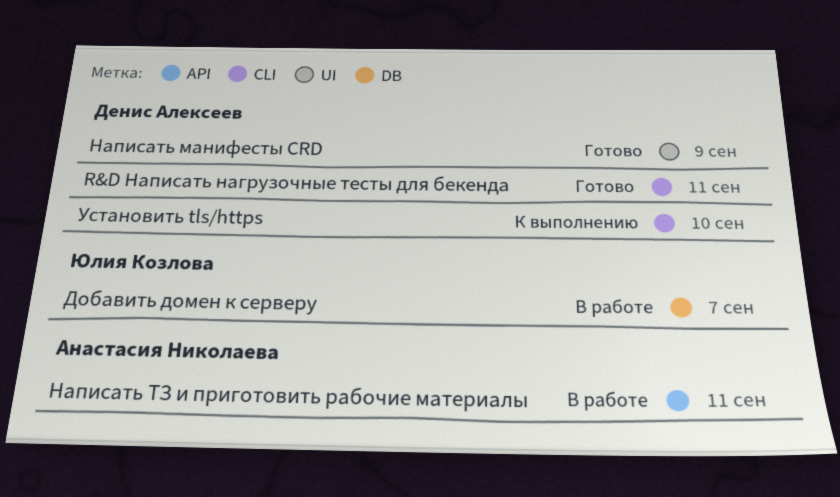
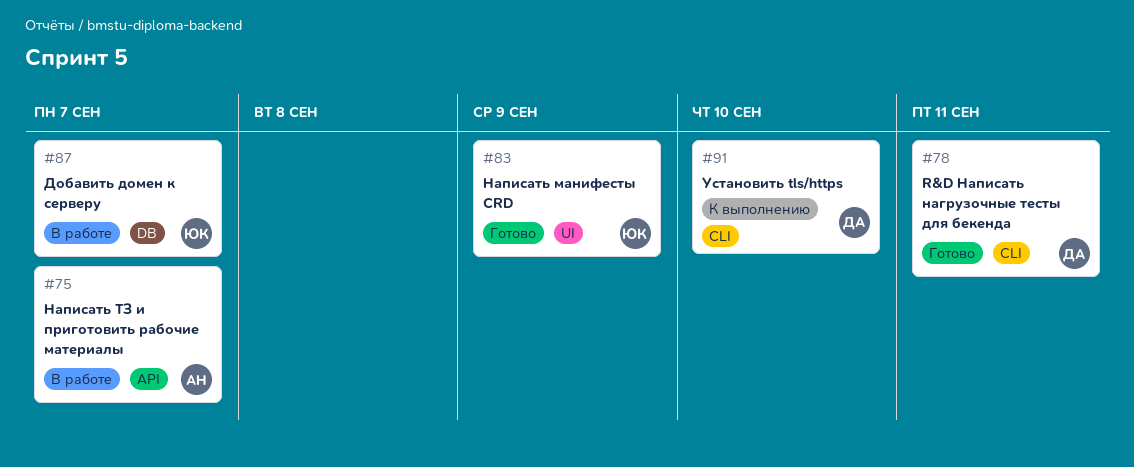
Написать манифесты CRD, owner: Денис Алексеев -> Юлия Козлова
Написать ТЗ и приготовить рабочие материалы, due: Sep 11 -> Sep 7

